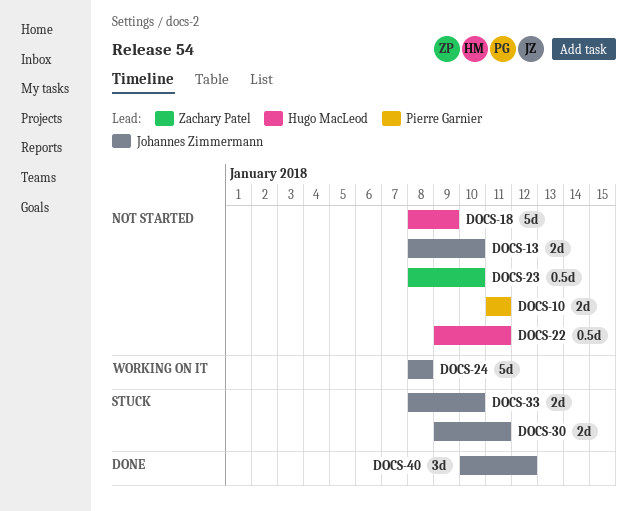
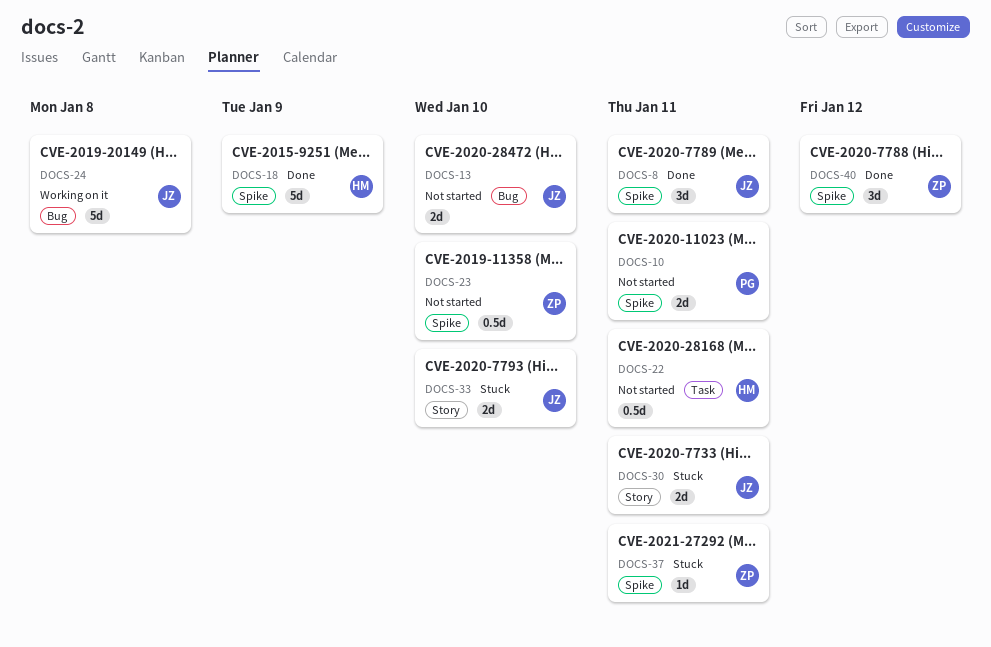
DOCS-8: none -> present
DOCS-18, status: Not started -> Done
DOCS-37: none -> present
DOCS-40, owner: Johannes Zimmermann -> Zachary Patel

